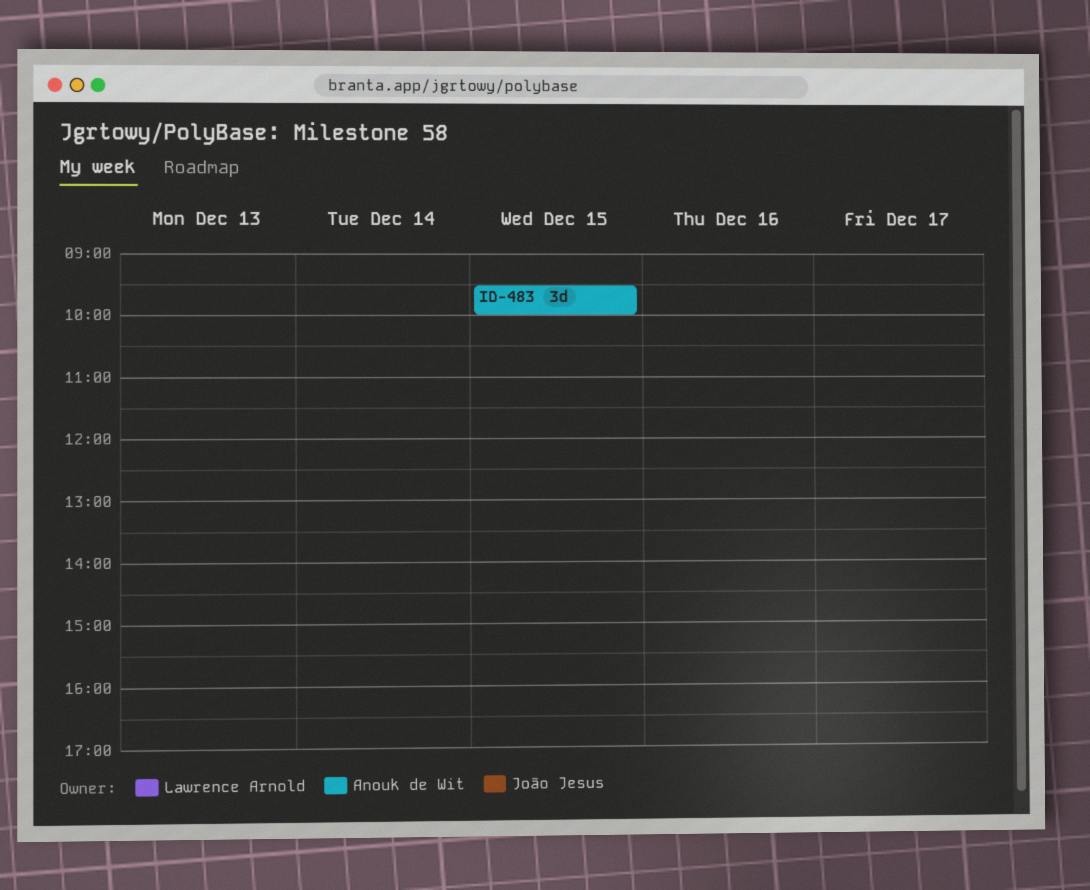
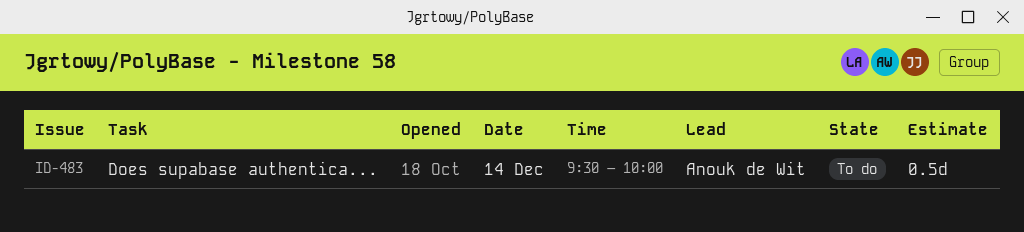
ID-483, estimate: 3d -> 0.5d
ID-483, day: Dec 15 -> Dec 14

